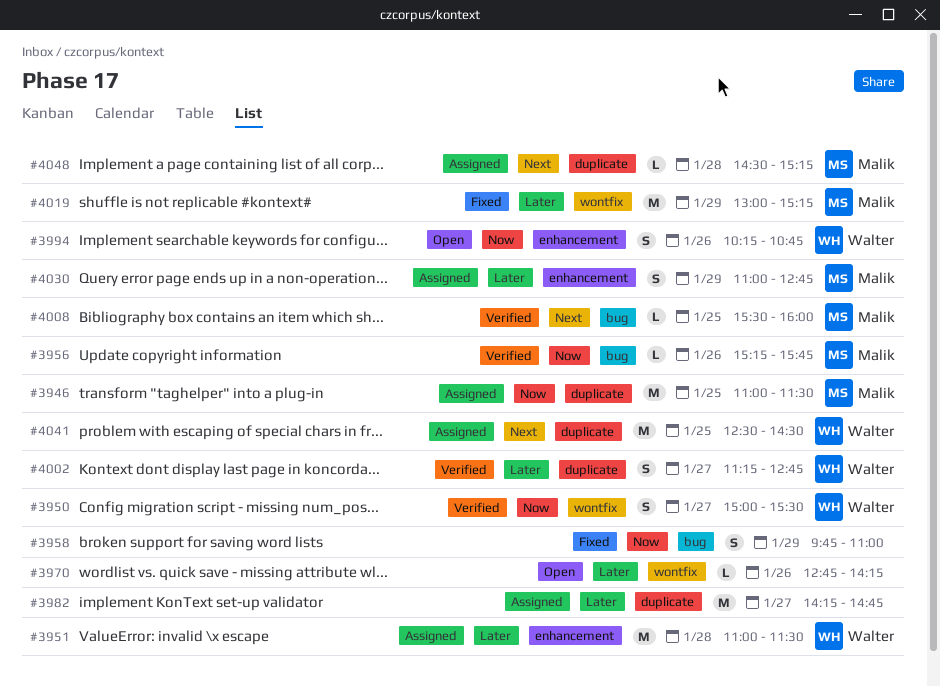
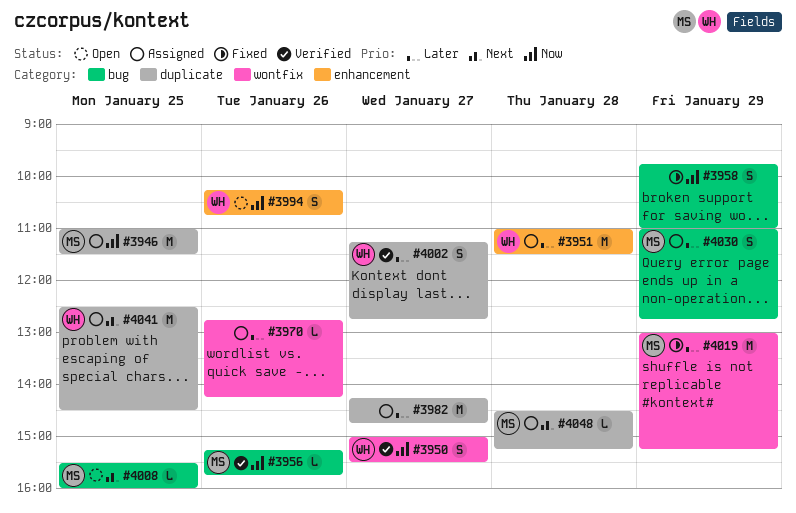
#3970, status: Open -> Assigned
#4008, status: Verified -> Open
#4030, label: enhancement -> bug

